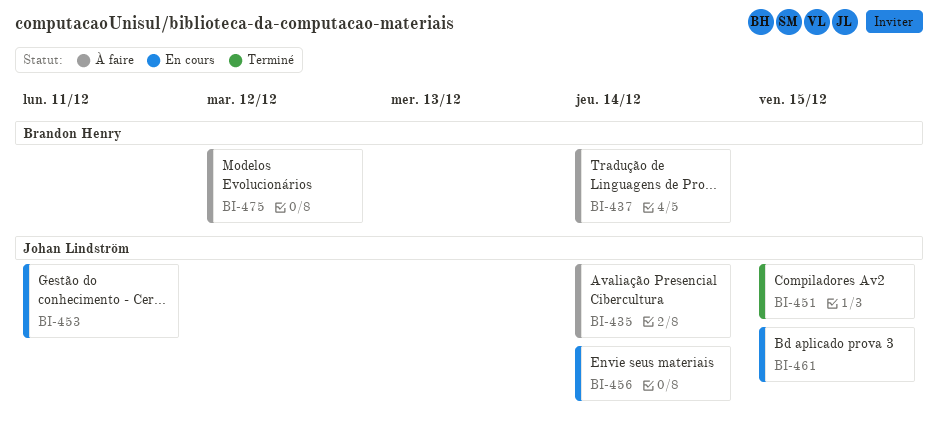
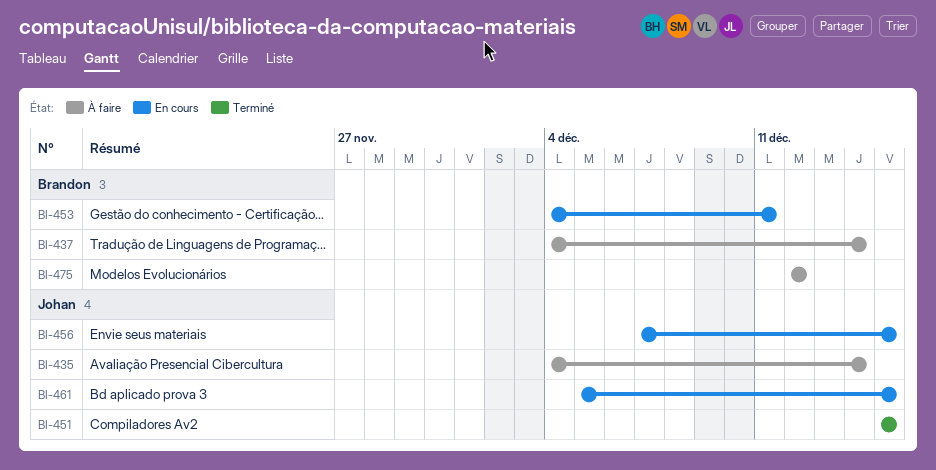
BI-453, owner: Johan Lindström -> Brandon Henry
BI-456, due: Dec 14 -> Dec 15

